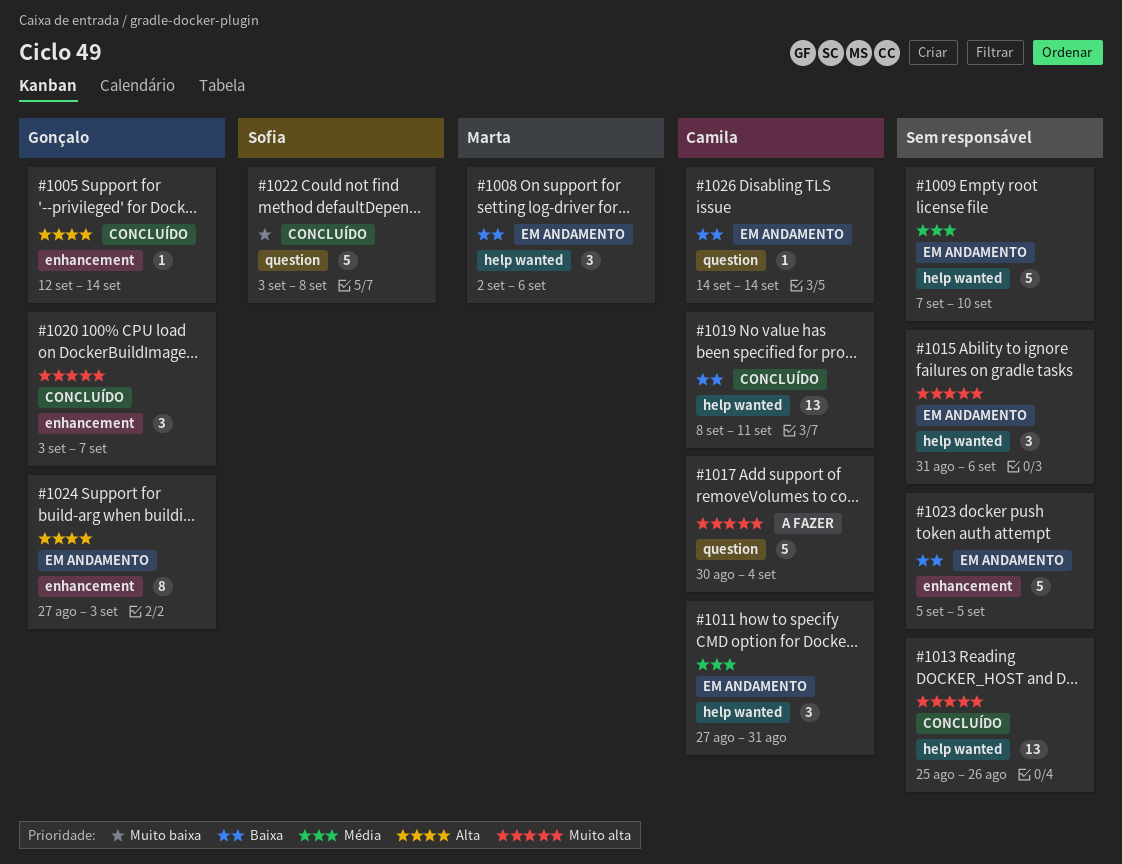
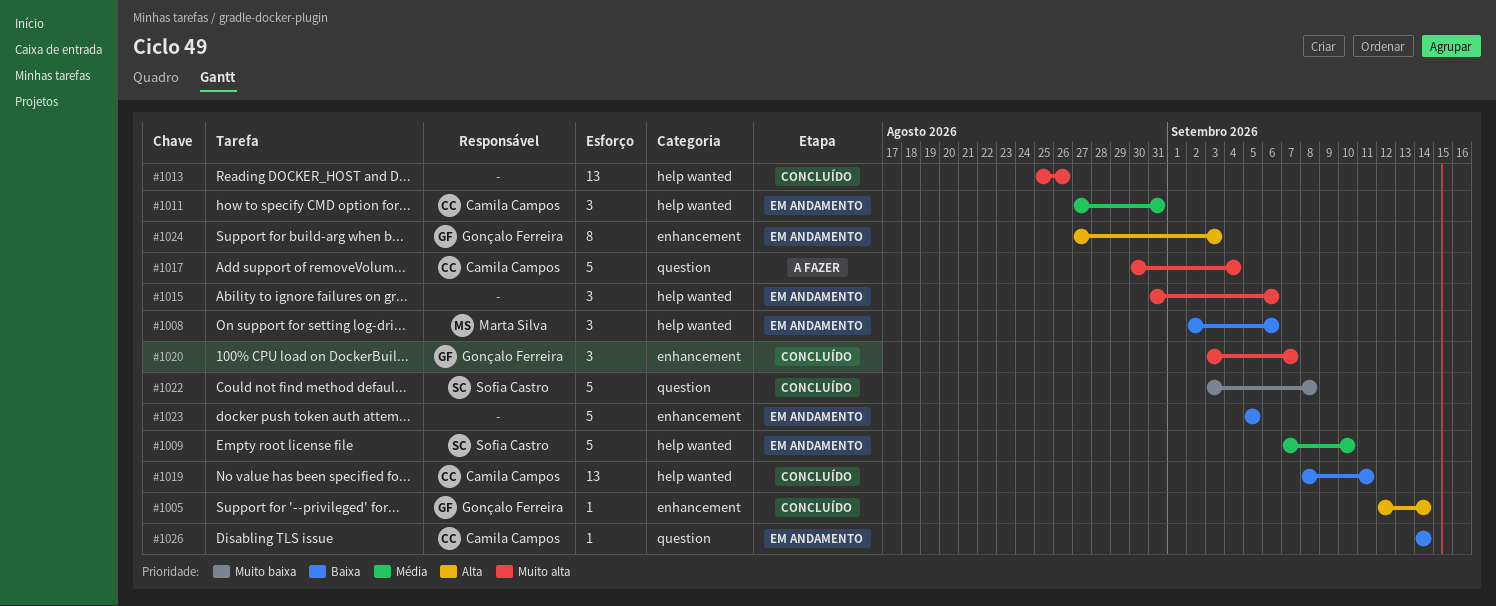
#1009, owner: none -> Sofia Castro

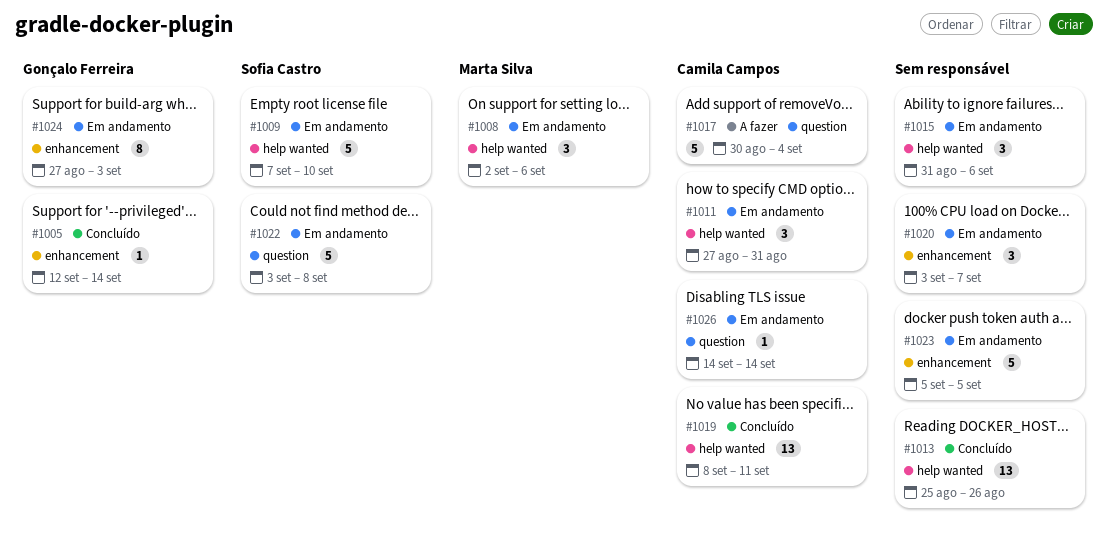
#1020, status: Concluído -> Em andamento
#1020, owner: Gonçalo Ferreira -> none
#1022, status: Concluído -> Em andamento

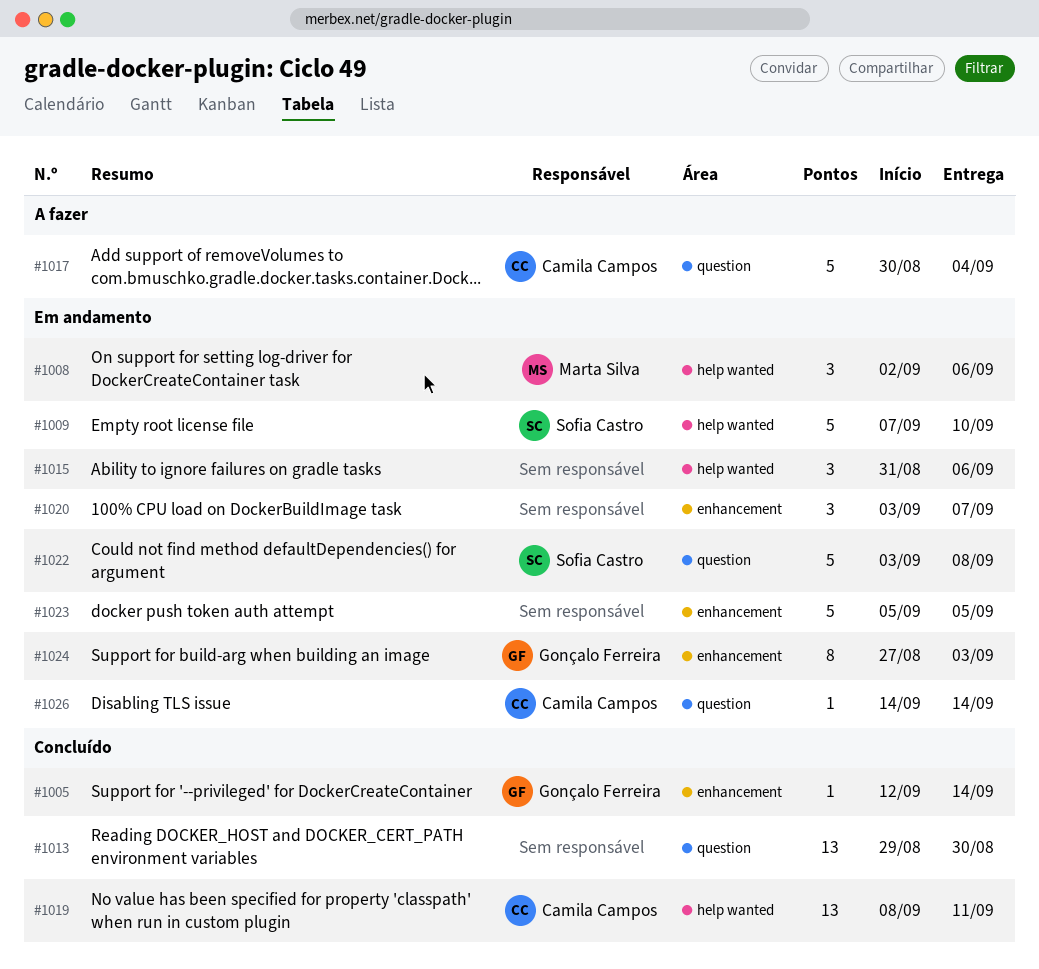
#1011: present -> none
#1013, label: help wanted -> question
#1013, start: Aug 25 -> Aug 29
#1013, due: Aug 26 -> Aug 30

